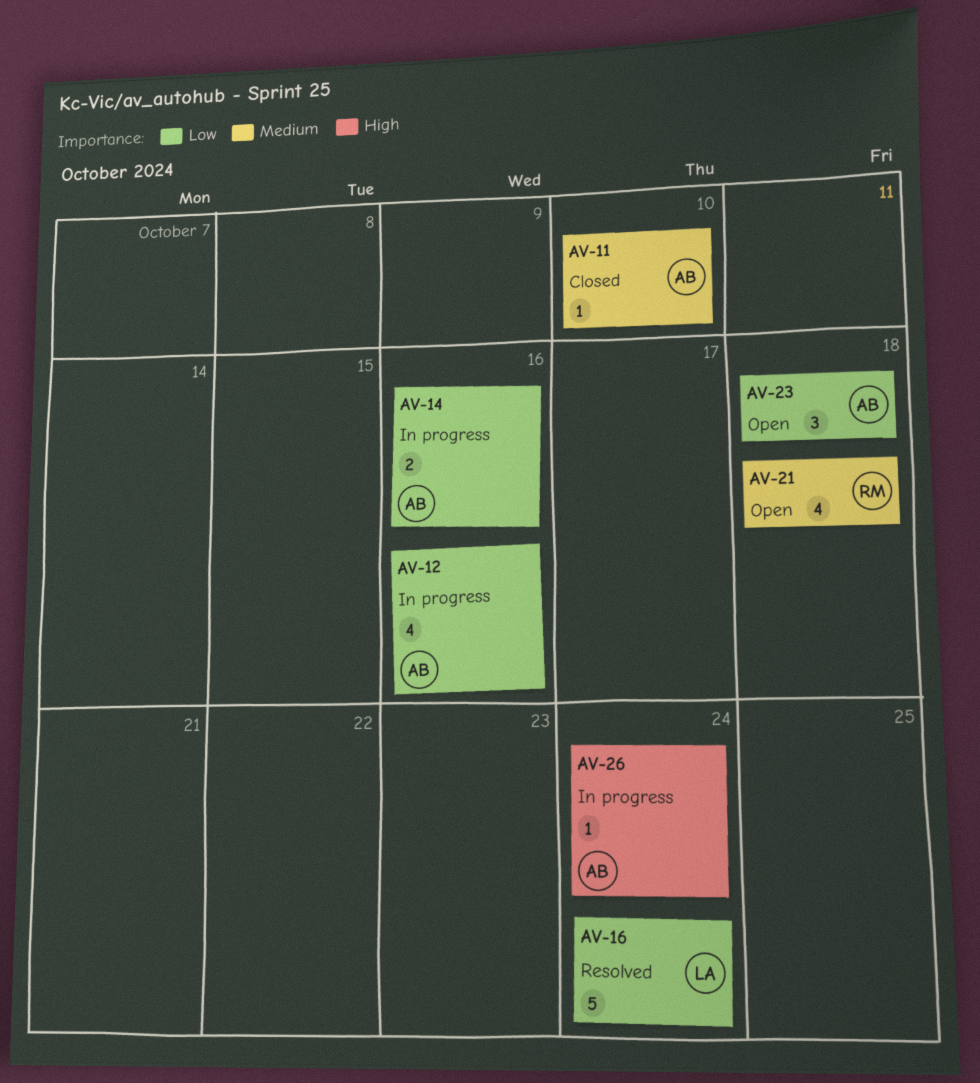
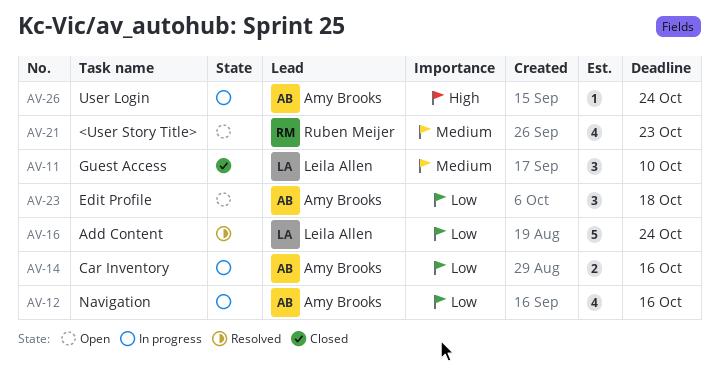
AV-11, owner: Amy Brooks -> Leila Allen
AV-11, estimate: 1 -> 3
AV-21, due: Oct 18 -> Oct 23

